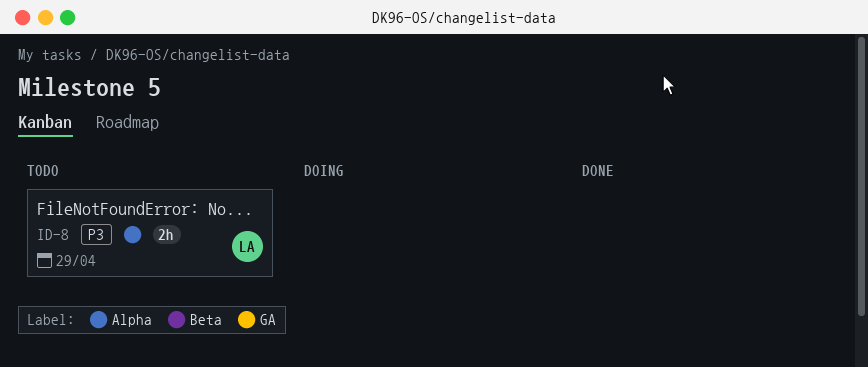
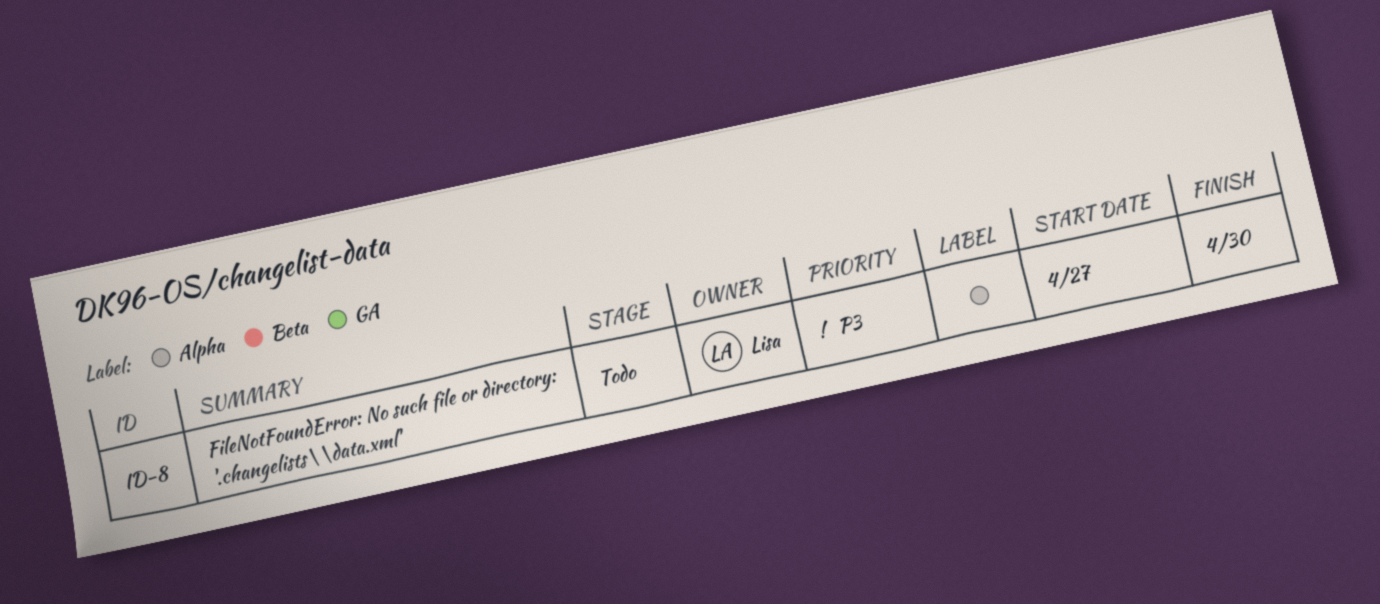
ID-8, due: Apr 29 -> Apr 30

